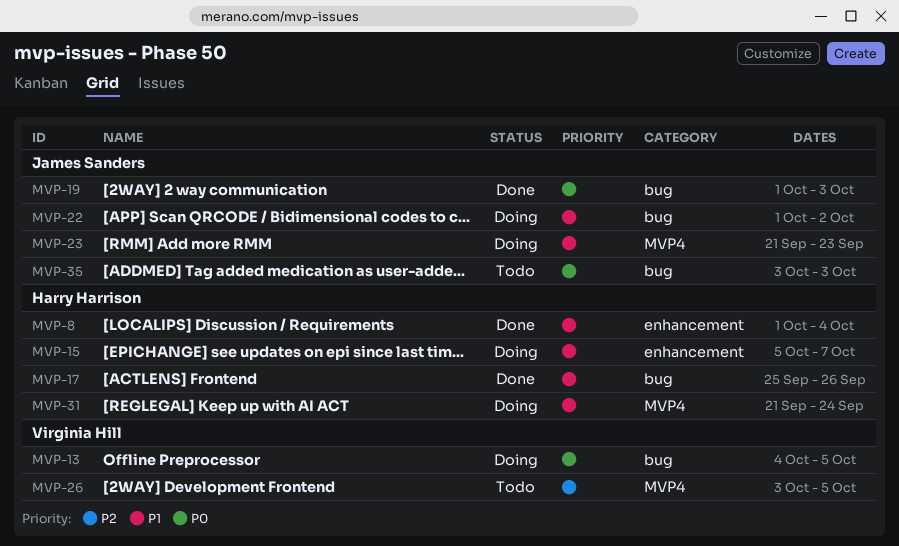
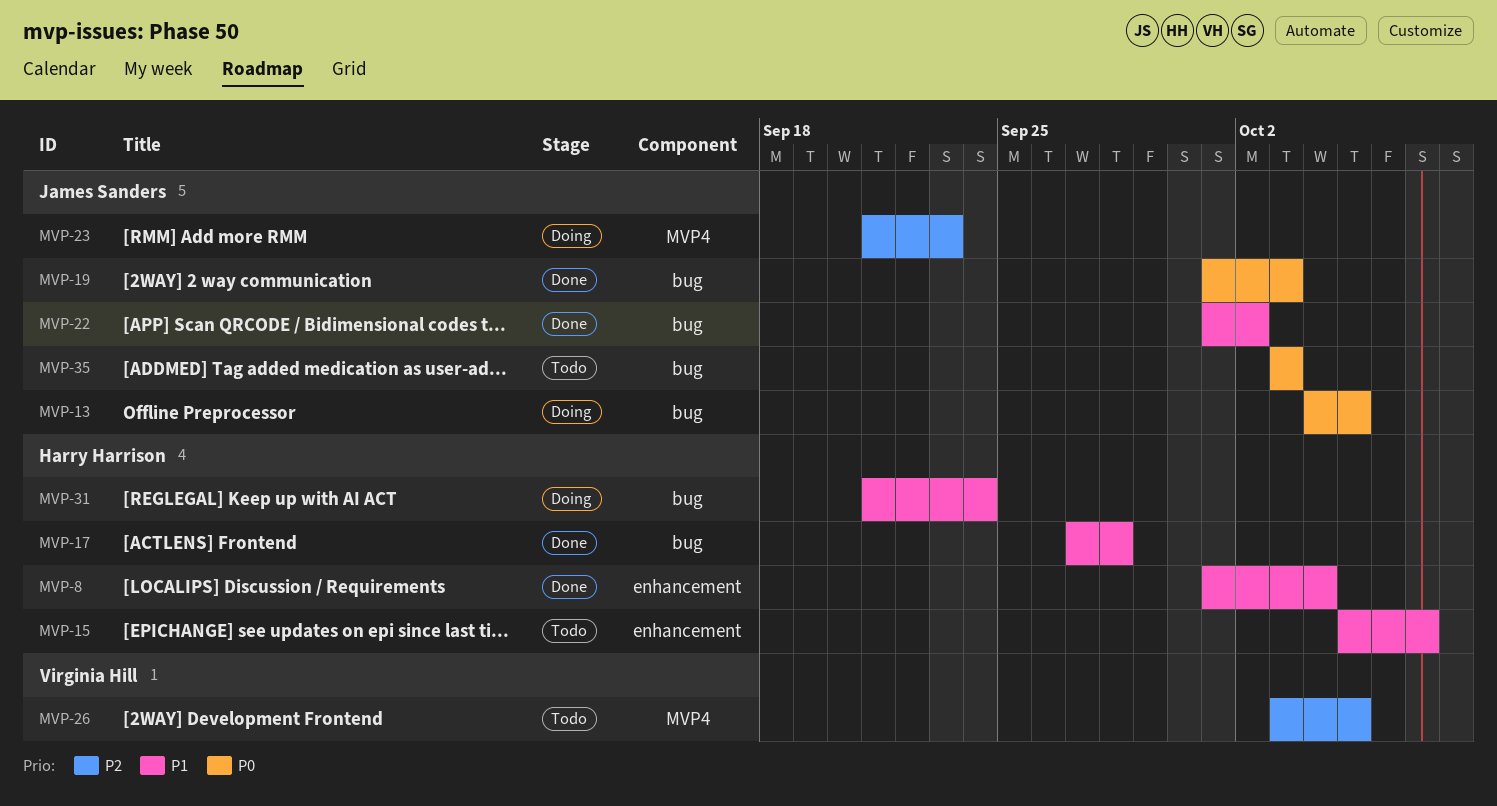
MVP-13, owner: Virginia Hill -> James Sanders
MVP-15, status: Doing -> Todo
MVP-17, start: Sep 25 -> Sep 27
MVP-17, due: Sep 26 -> Sep 28
MVP-22, status: Doing -> Done
MVP-23, priority: P1 -> P2
MVP-31, label: MVP4 -> bug

